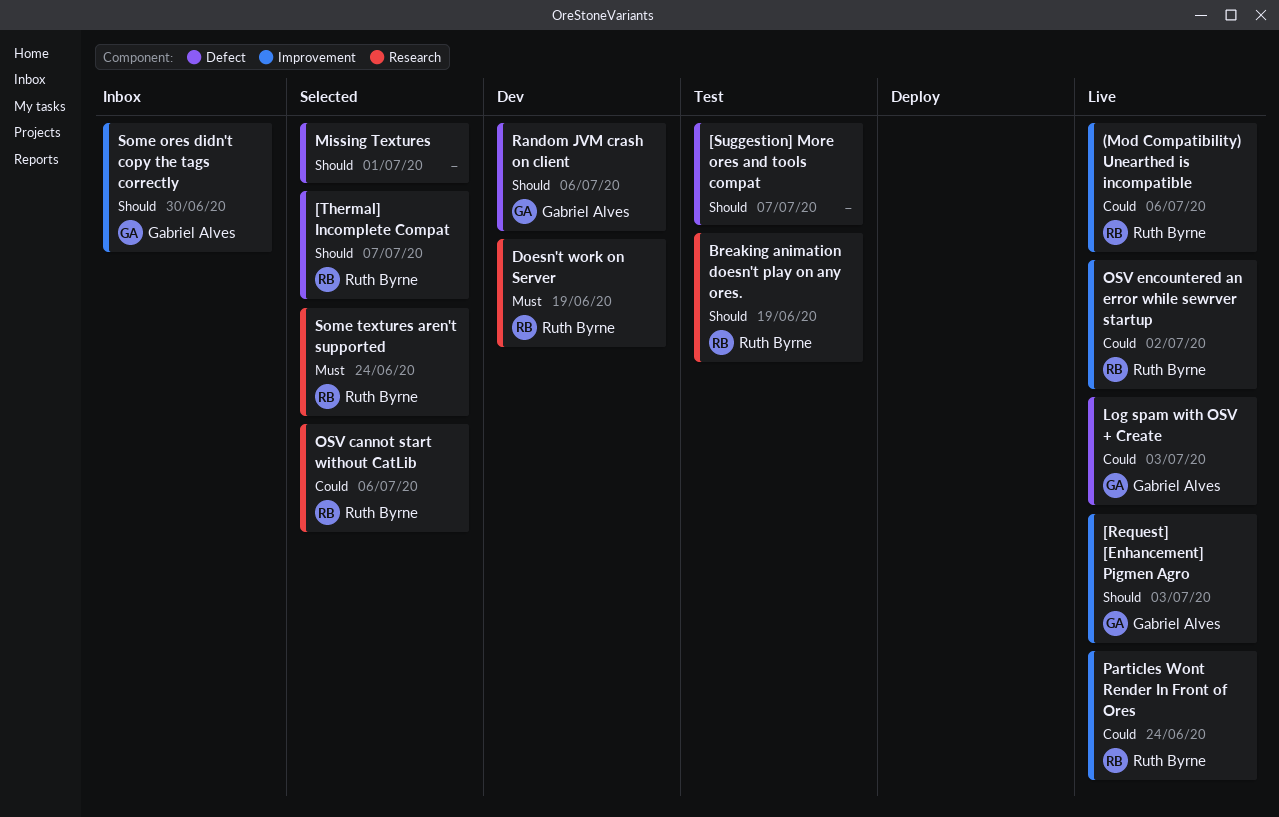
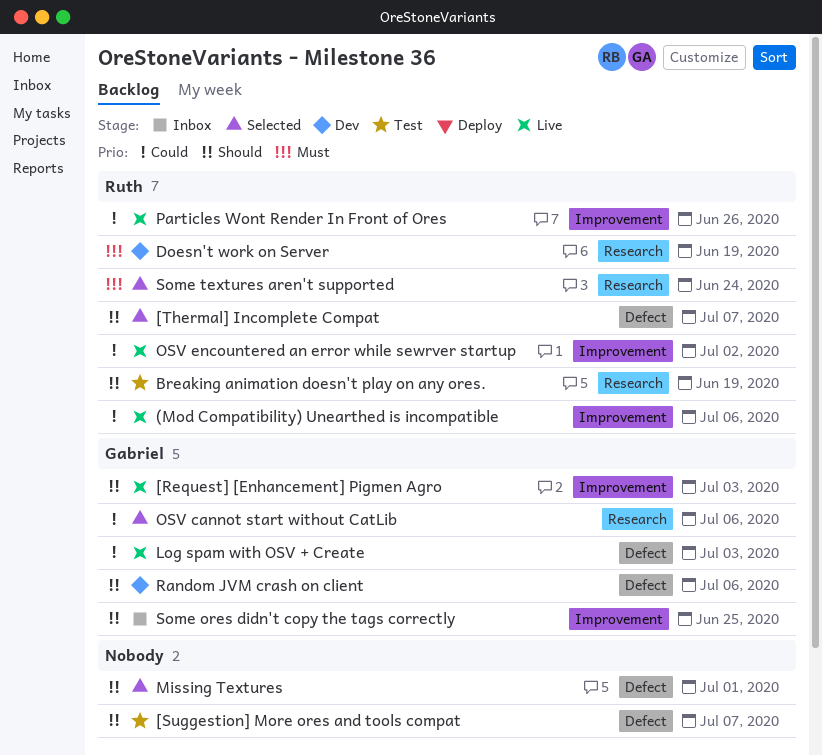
OSV cannot start without CatLib, owner: Ruth Byrne -> Gabriel Alves
Particles Wont Render In Front of Ores, due: Jun 24 -> Jun 26
Some ores didn't copy the tags correctly, due: Jun 30 -> Jun 25

